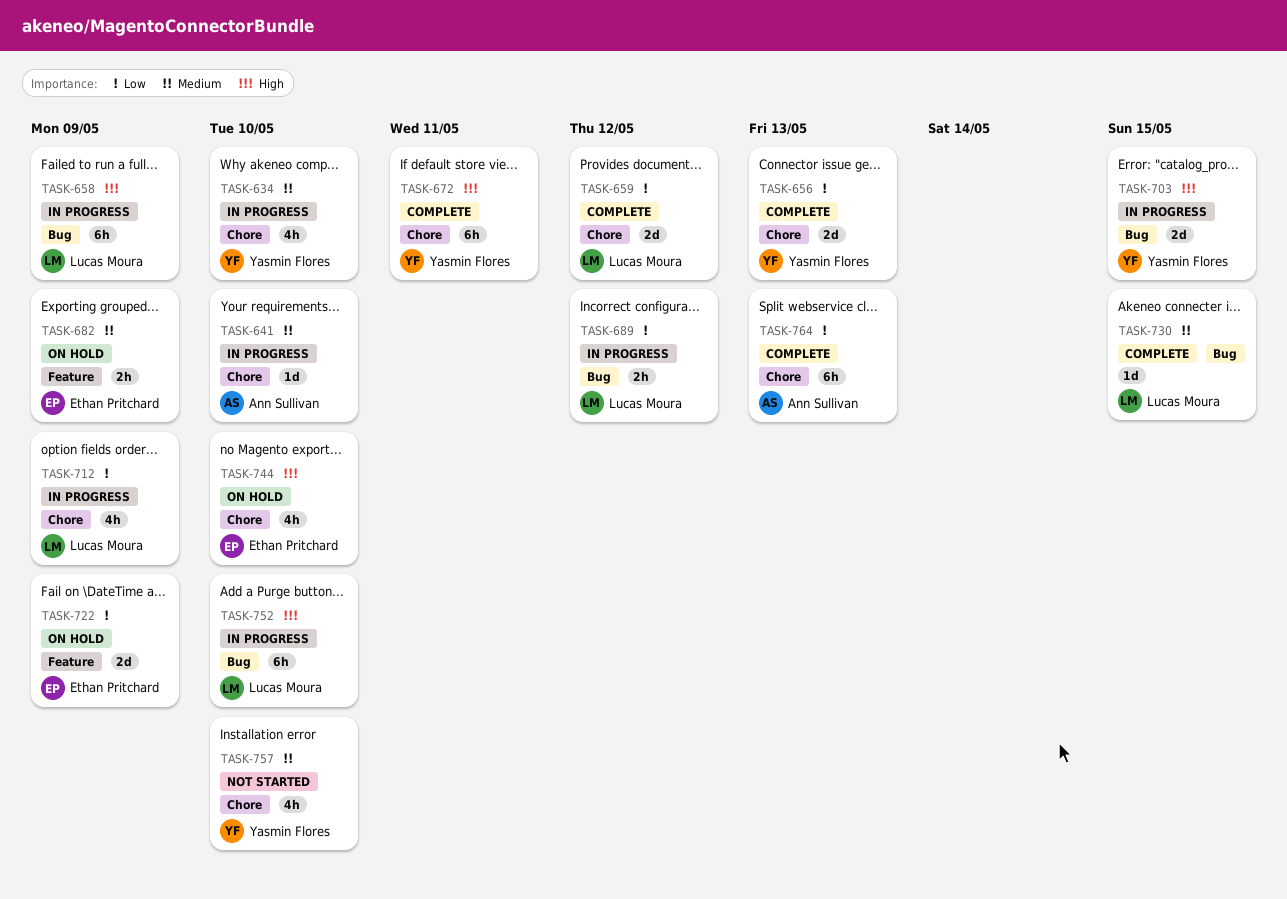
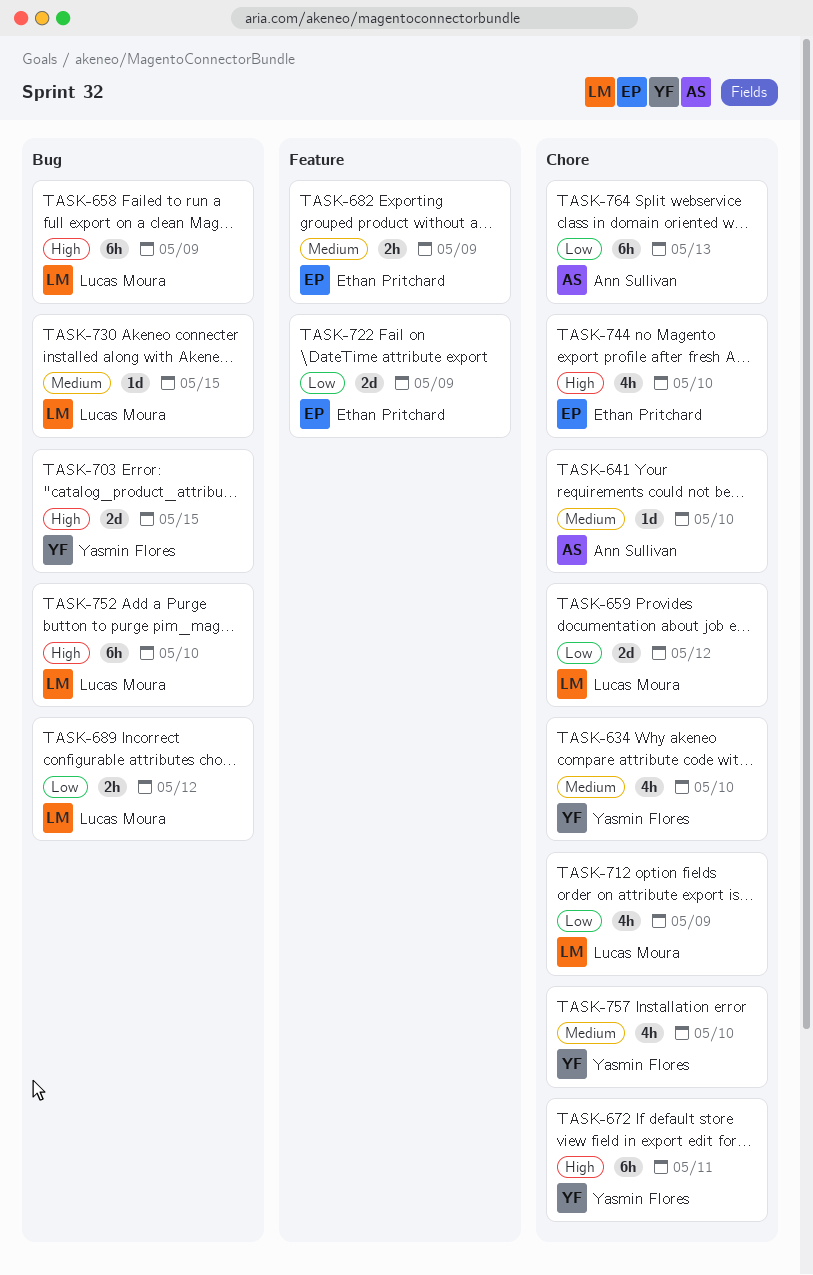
TASK-656: present -> none

